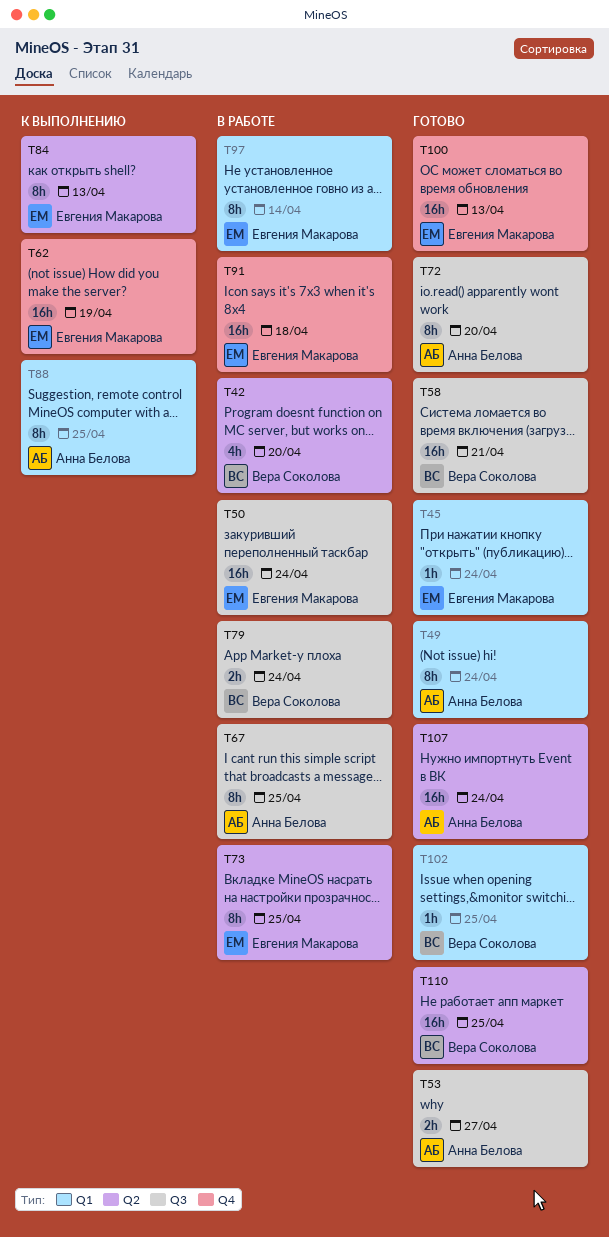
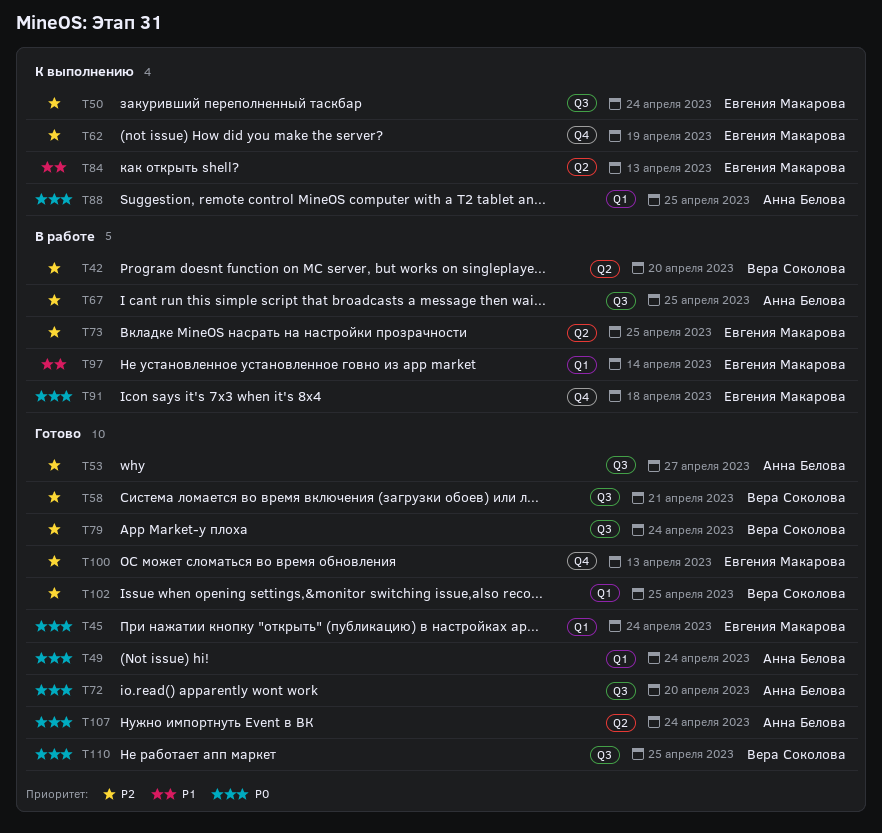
T50, status: В работе -> К выполнению
T79, status: В работе -> Готово
T110, label: Q2 -> Q3

